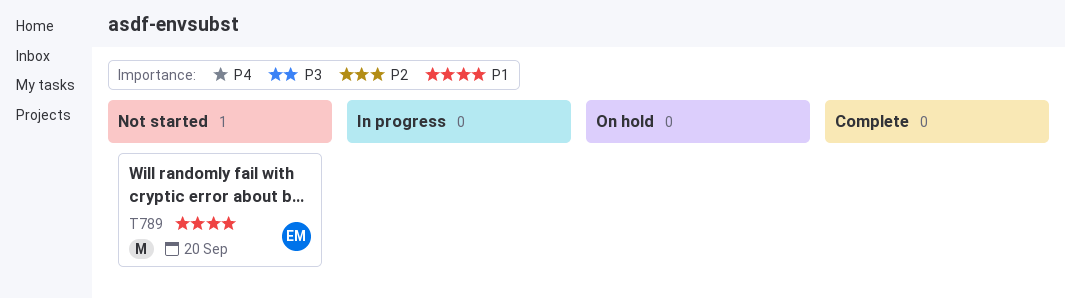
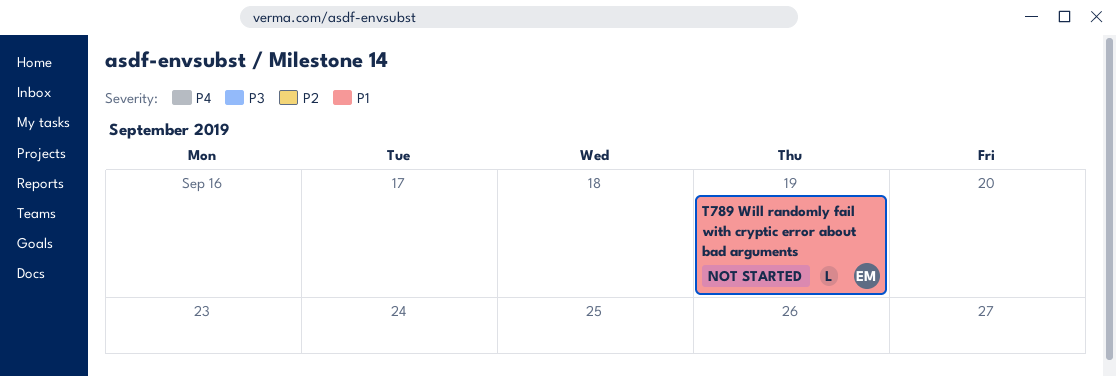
T789, estimate: M -> L
T789, due: Sep 20 -> Sep 19

